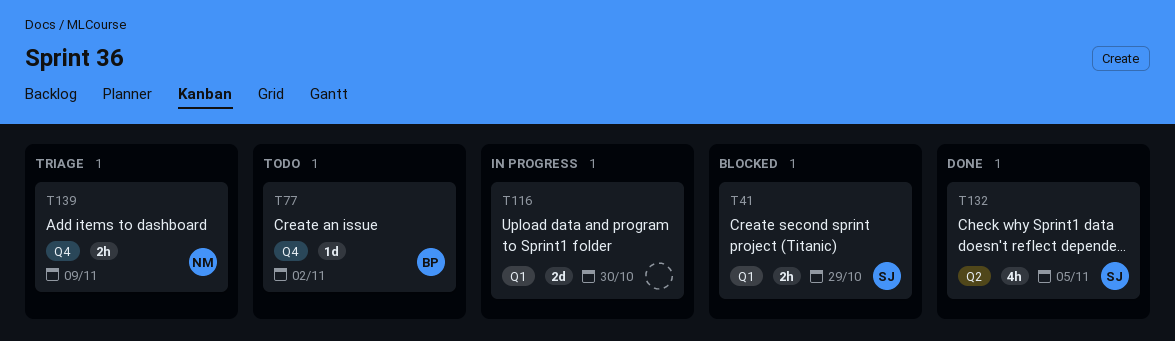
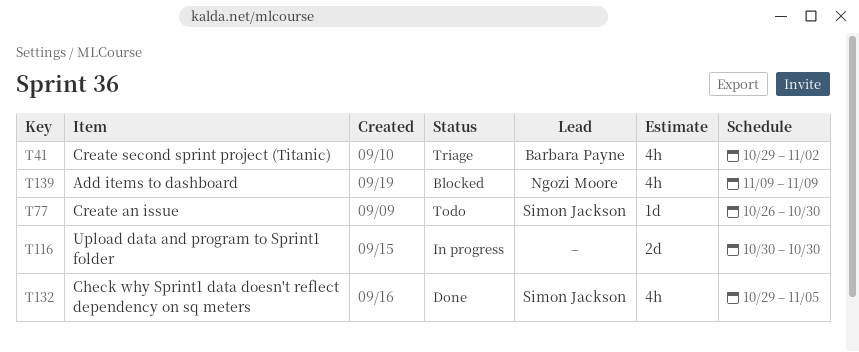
T41, status: Blocked -> Triage
T41, owner: Simon Jackson -> Barbara Payne
T41, estimate: 2h -> 4h
T41, due: Oct 29 -> Nov 2
T77, owner: Barbara Payne -> Simon Jackson
T77, due: Nov 2 -> Oct 30
T139, status: Triage -> Blocked
T139, estimate: 2h -> 4h

